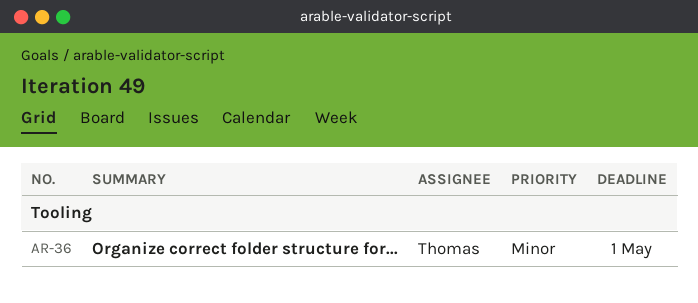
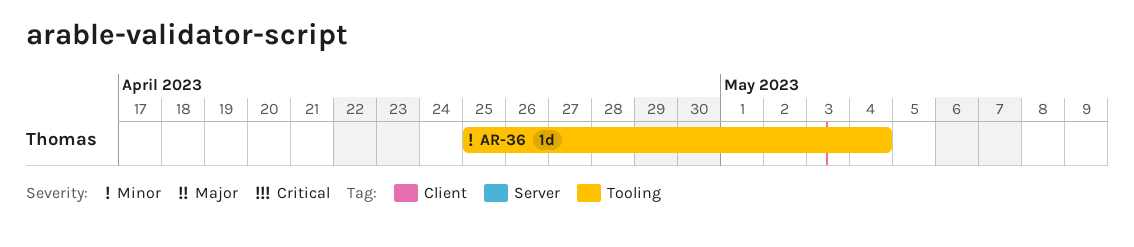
AR-36, due: May 1 -> May 4

